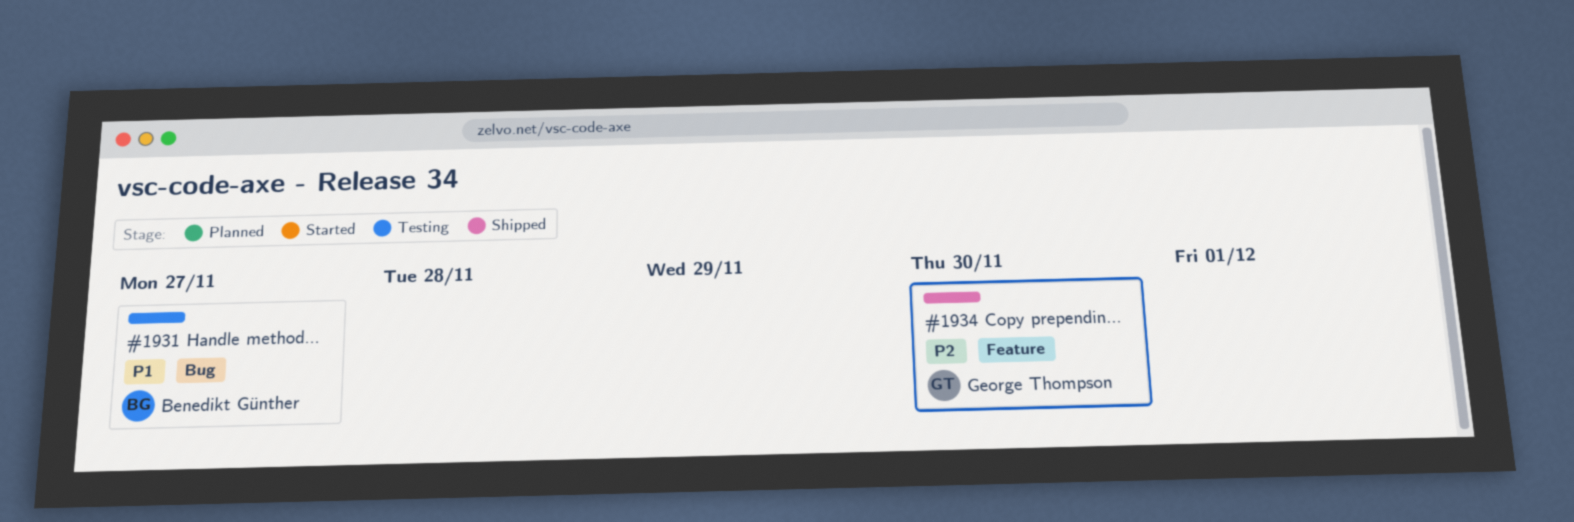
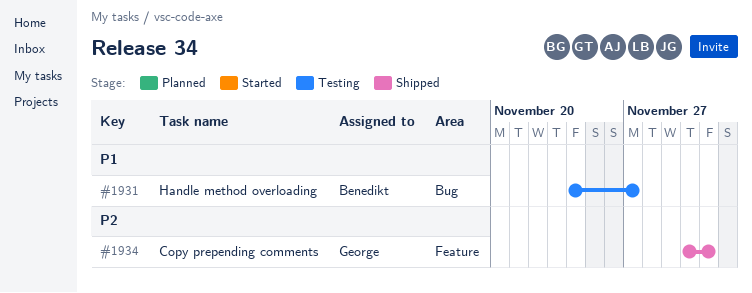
#1934, due: Nov 30 -> Dec 1

